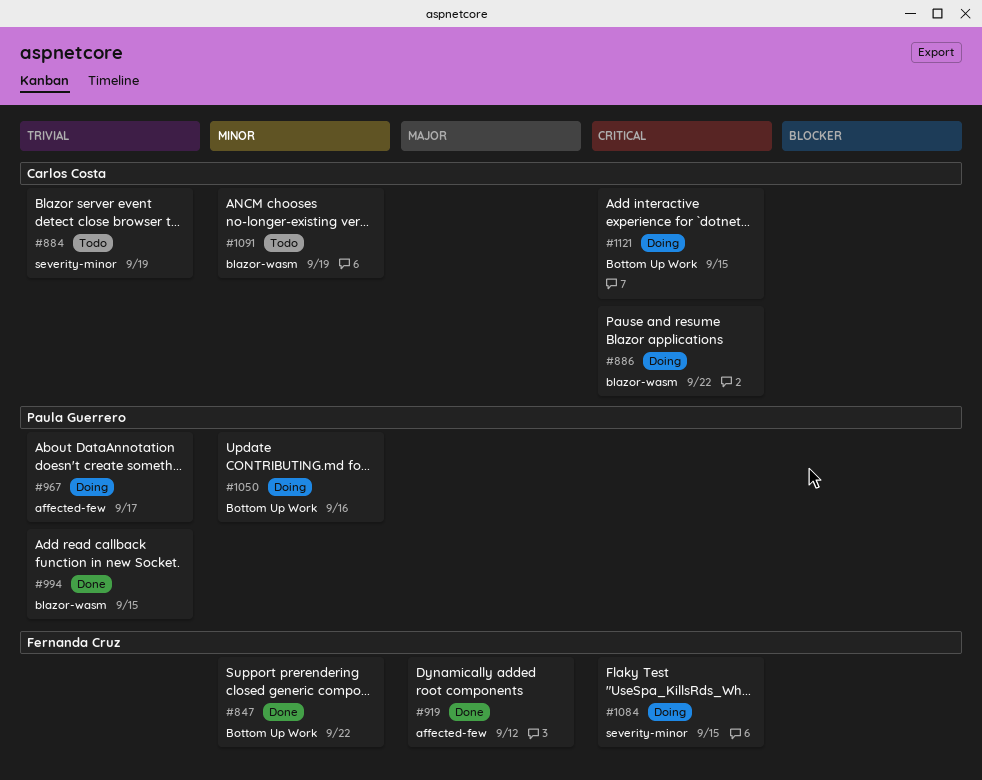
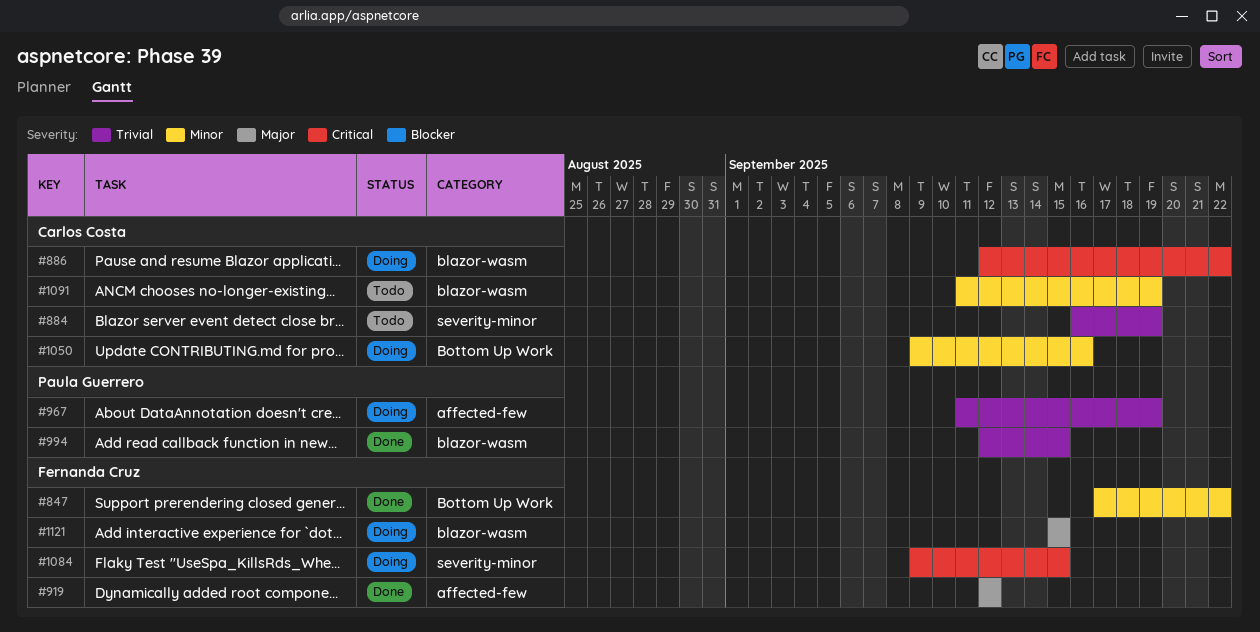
#967, due: Sep 17 -> Sep 19
#1050, owner: Paula Guerrero -> Carlos Costa
#1121, owner: Carlos Costa -> Fernanda Cruz
#1121, priority: Critical -> Major
#1121, label: Bottom Up Work -> blazor-wasm

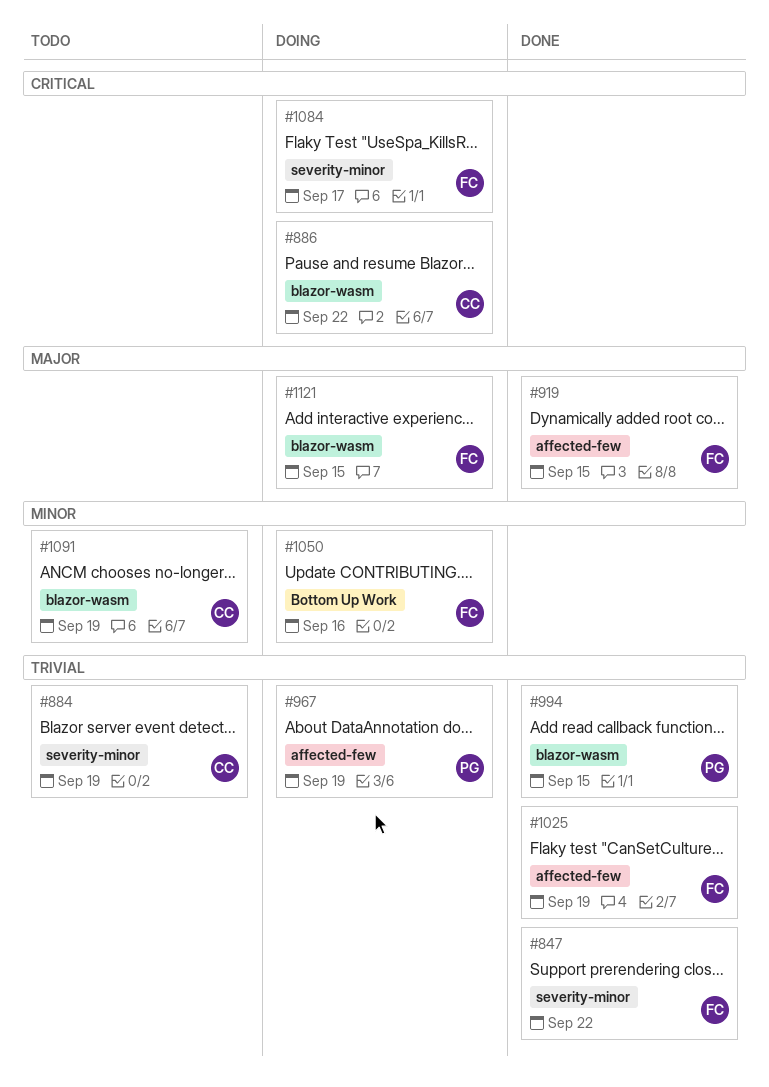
#847, priority: Minor -> Trivial
#847, label: Bottom Up Work -> severity-minor
#919, due: Sep 12 -> Sep 15
#1025: none -> present
#1050, owner: Carlos Costa -> Fernanda Cruz
#1084, due: Sep 15 -> Sep 17

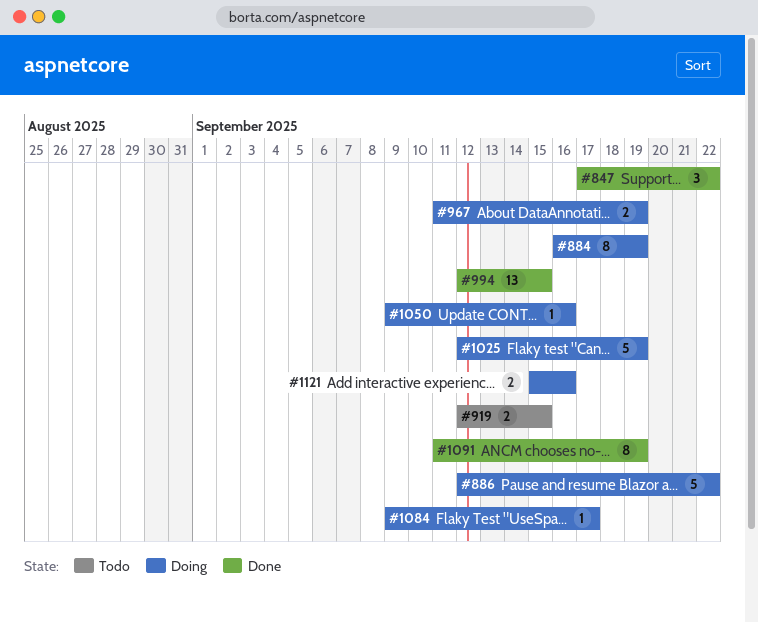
#884, status: Todo -> Doing
#919, status: Done -> Todo
#1025, status: Done -> Doing
#1091, status: Todo -> Done
#1121, due: Sep 15 -> Sep 16

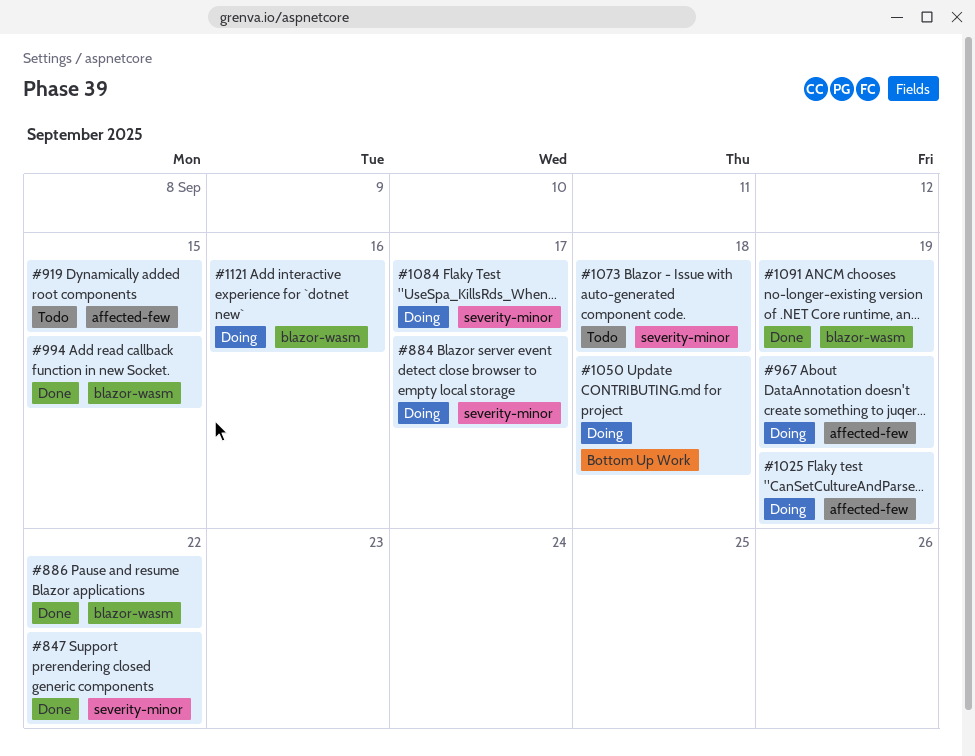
#884, due: Sep 19 -> Sep 17
#886, status: Doing -> Done
#1050, due: Sep 16 -> Sep 18
#1073: none -> present

